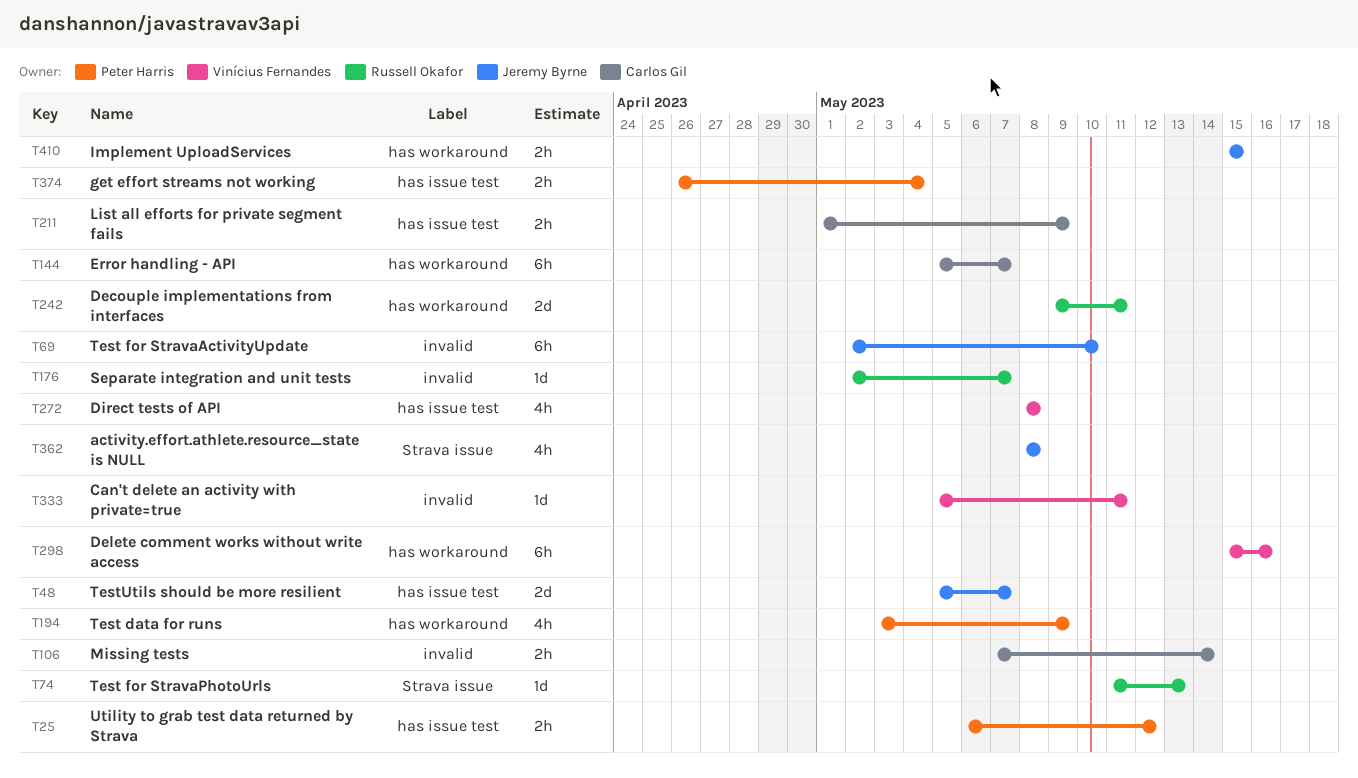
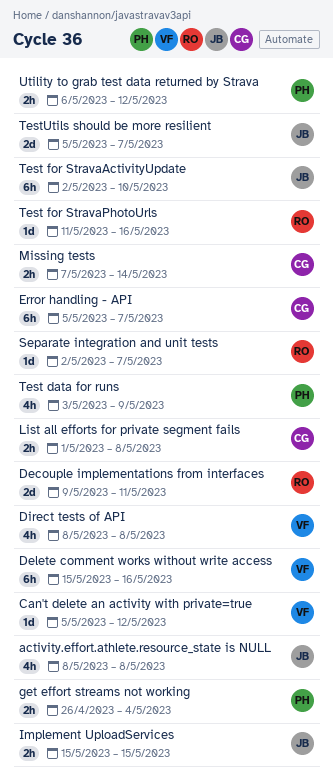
Can't delete an activity with private=true, due: May 11 -> May 12
List all efforts for private segment fails, due: May 9 -> May 8
Test for StravaPhotoUrls, due: May 13 -> May 16

